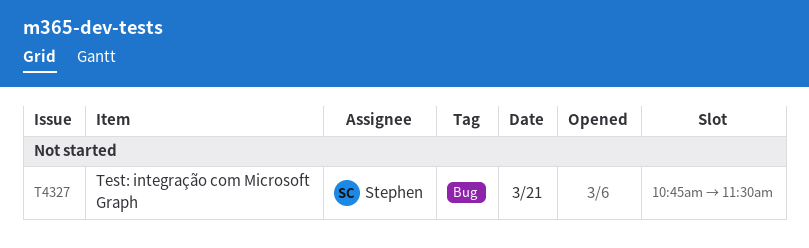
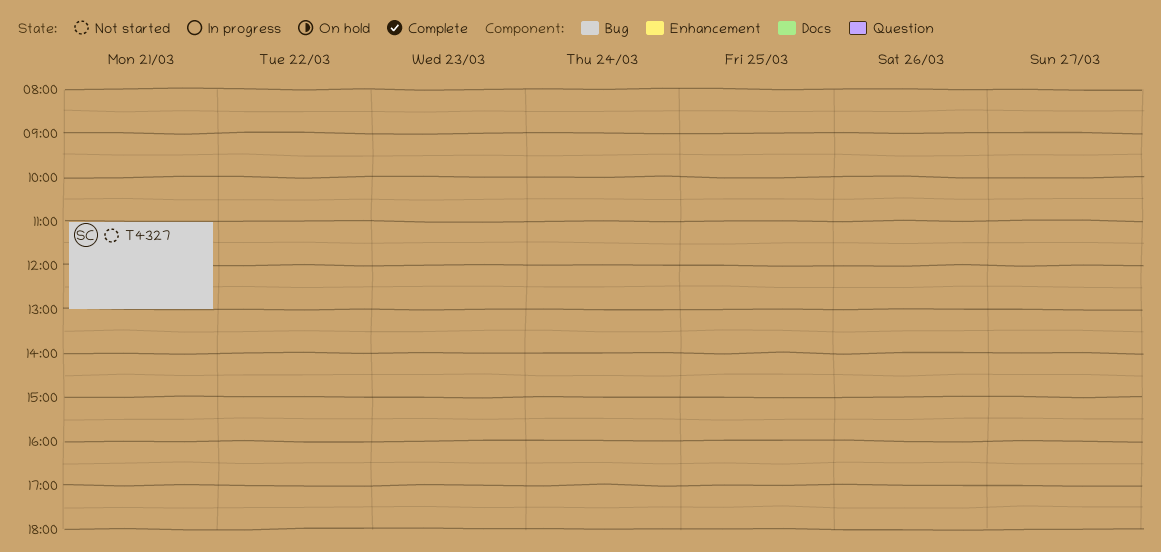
T4327, begins: 10:45 -> 11:00
T4327, ends: 11:30 -> 13:00

